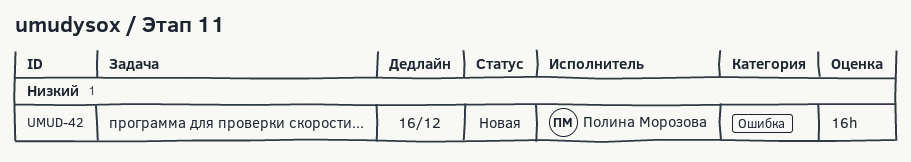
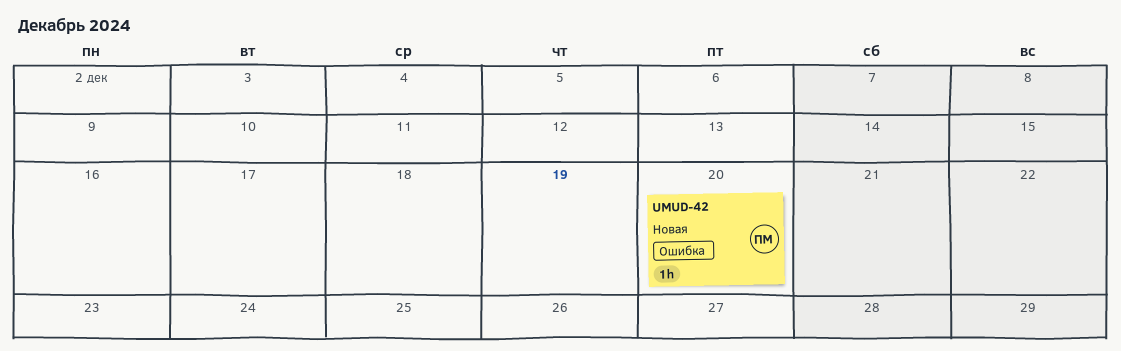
UMUD-42, estimate: 16h -> 1h
UMUD-42, due: Dec 16 -> Dec 20

